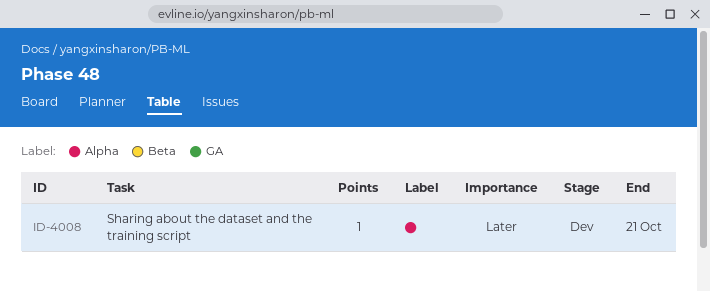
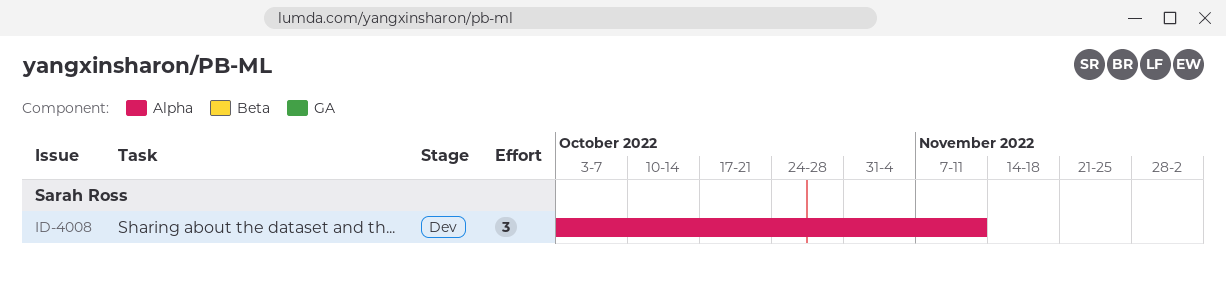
ID-4008, estimate: 1 -> 3
ID-4008, due: Oct 21 -> Nov 11

